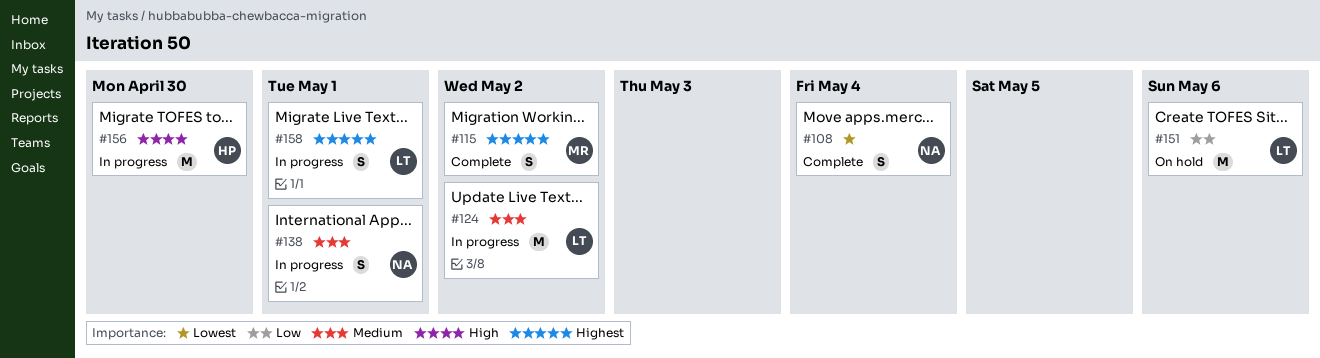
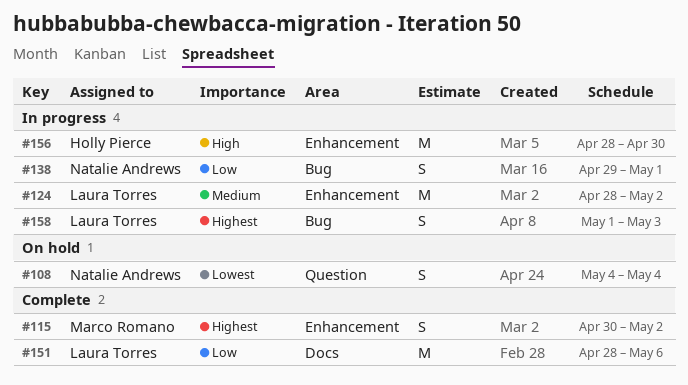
#108, status: Complete -> On hold
#138, priority: Medium -> Low
#151, status: On hold -> Complete
#158, due: May 1 -> May 3

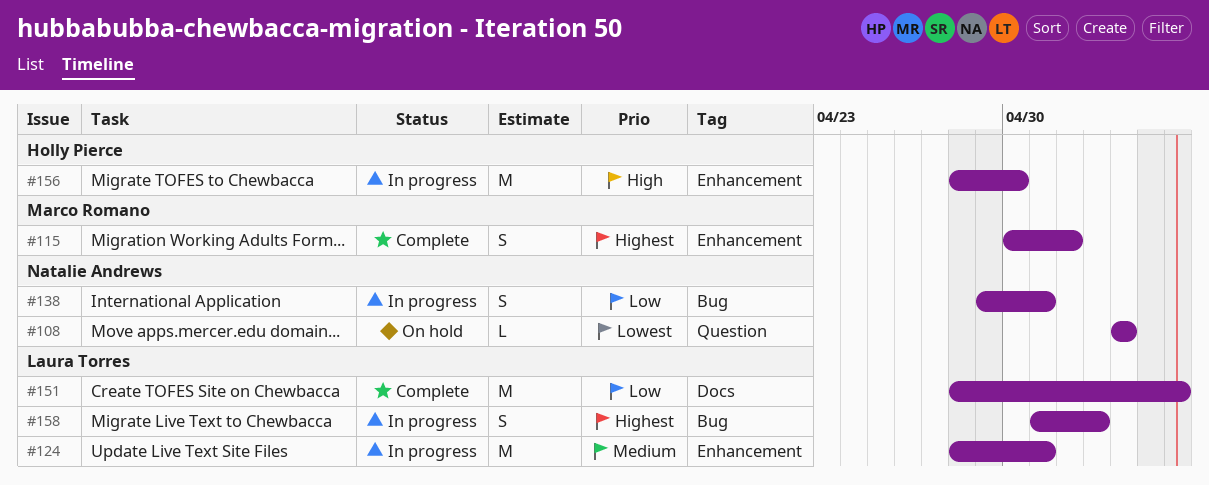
#108, estimate: S -> L
#124, due: May 2 -> May 1

